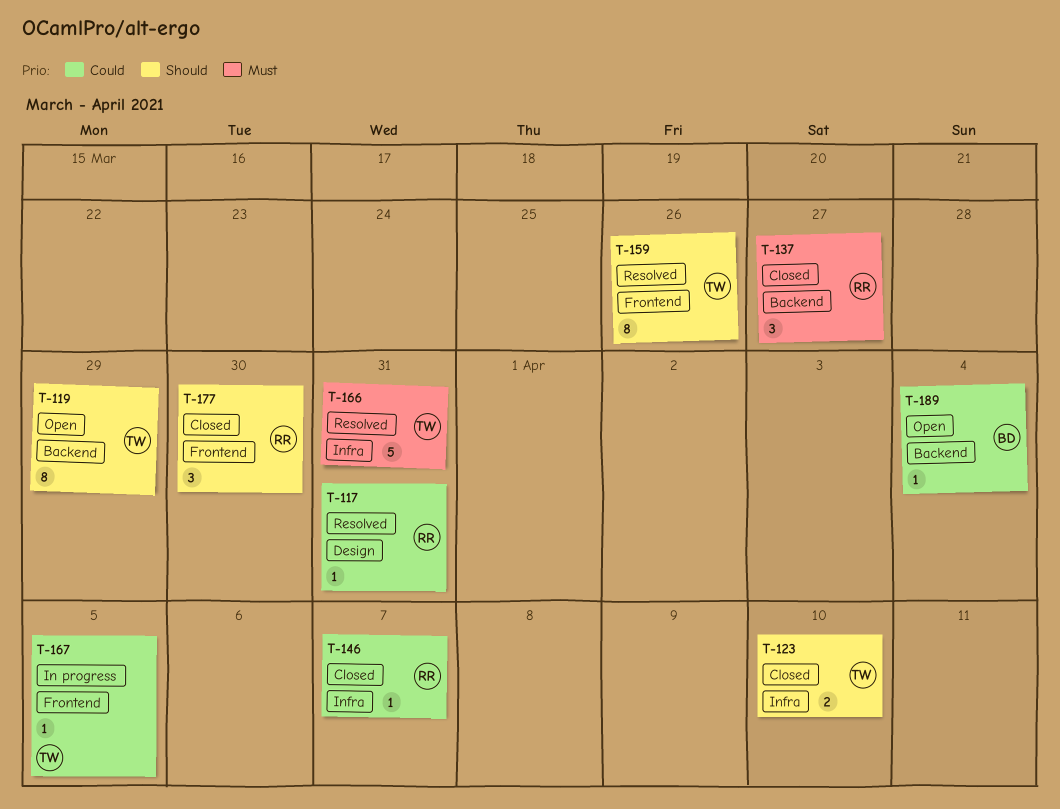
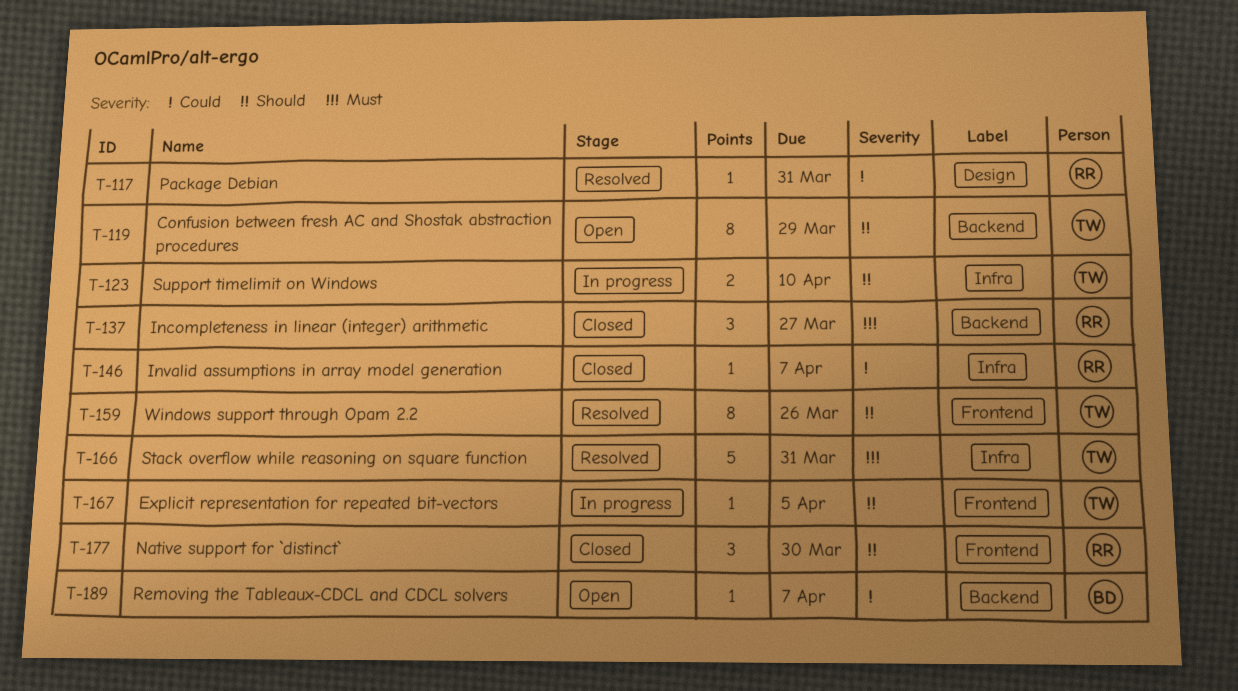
T-123, status: Closed -> In progress
T-167, priority: Could -> Should
T-189, due: Apr 4 -> Apr 7

